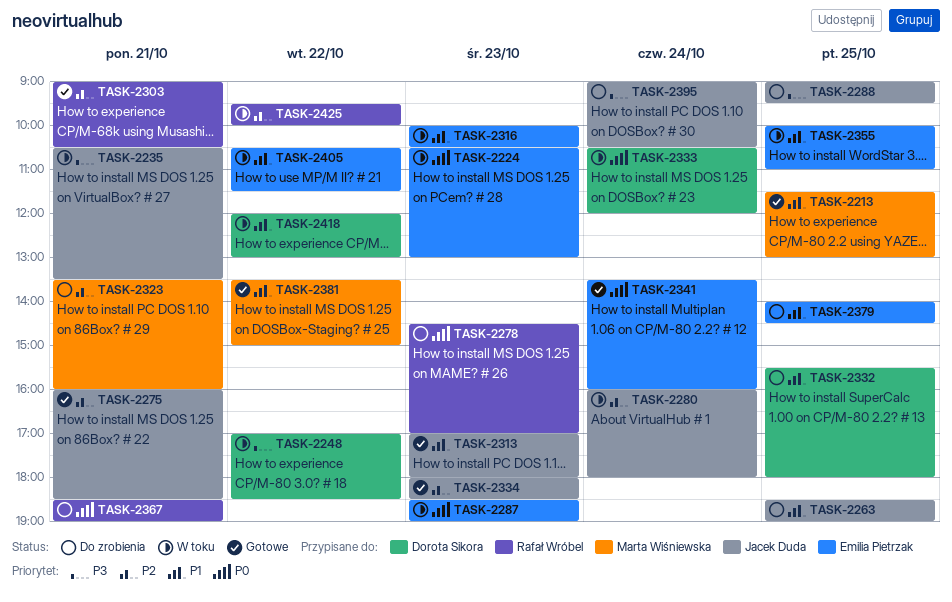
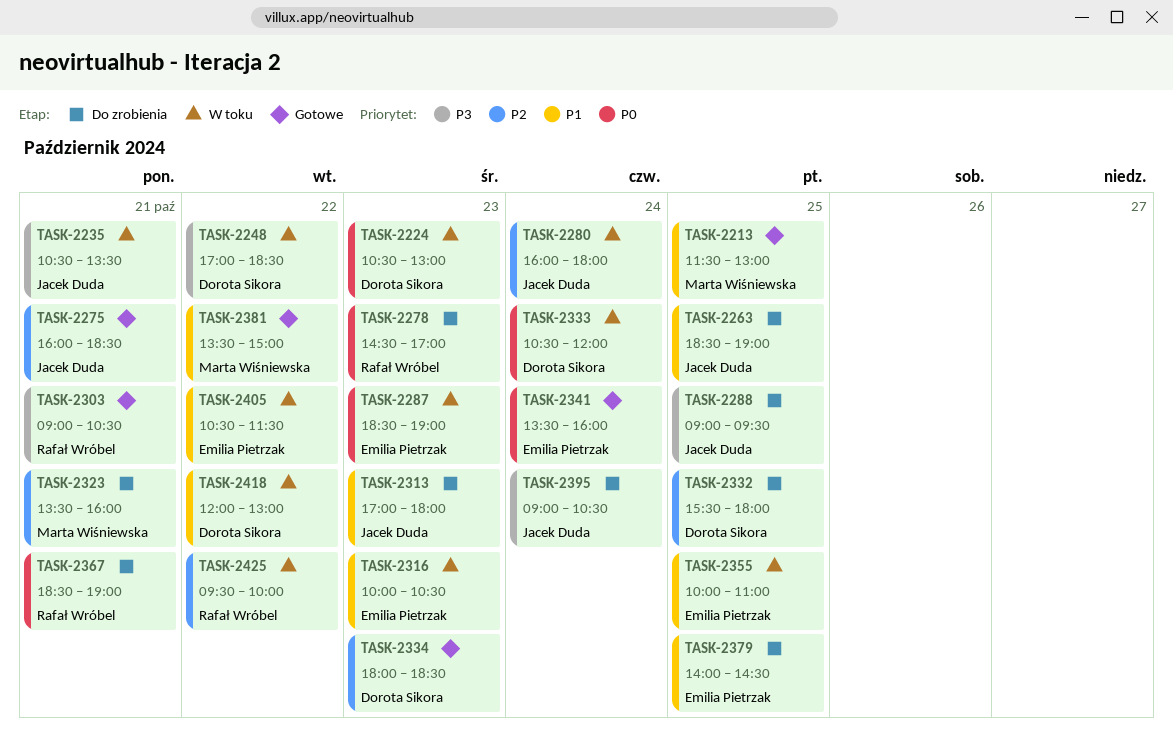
TASK-2224, owner: Emilia Pietrzak -> Dorota Sikora
TASK-2303, priority: P2 -> P3
TASK-2313, status: Gotowe -> Do zrobienia
TASK-2332, priority: P1 -> P2
TASK-2334, owner: Jacek Duda -> Dorota Sikora

